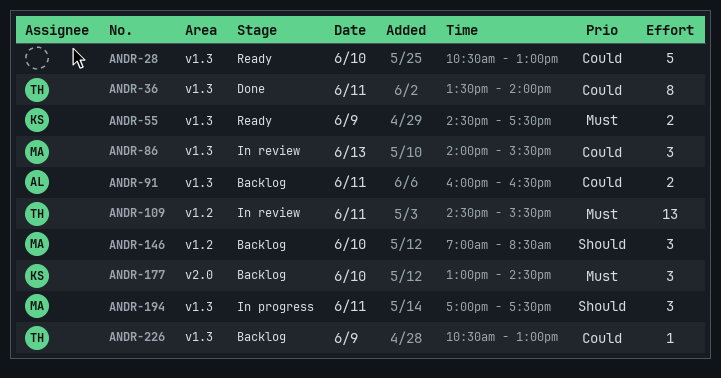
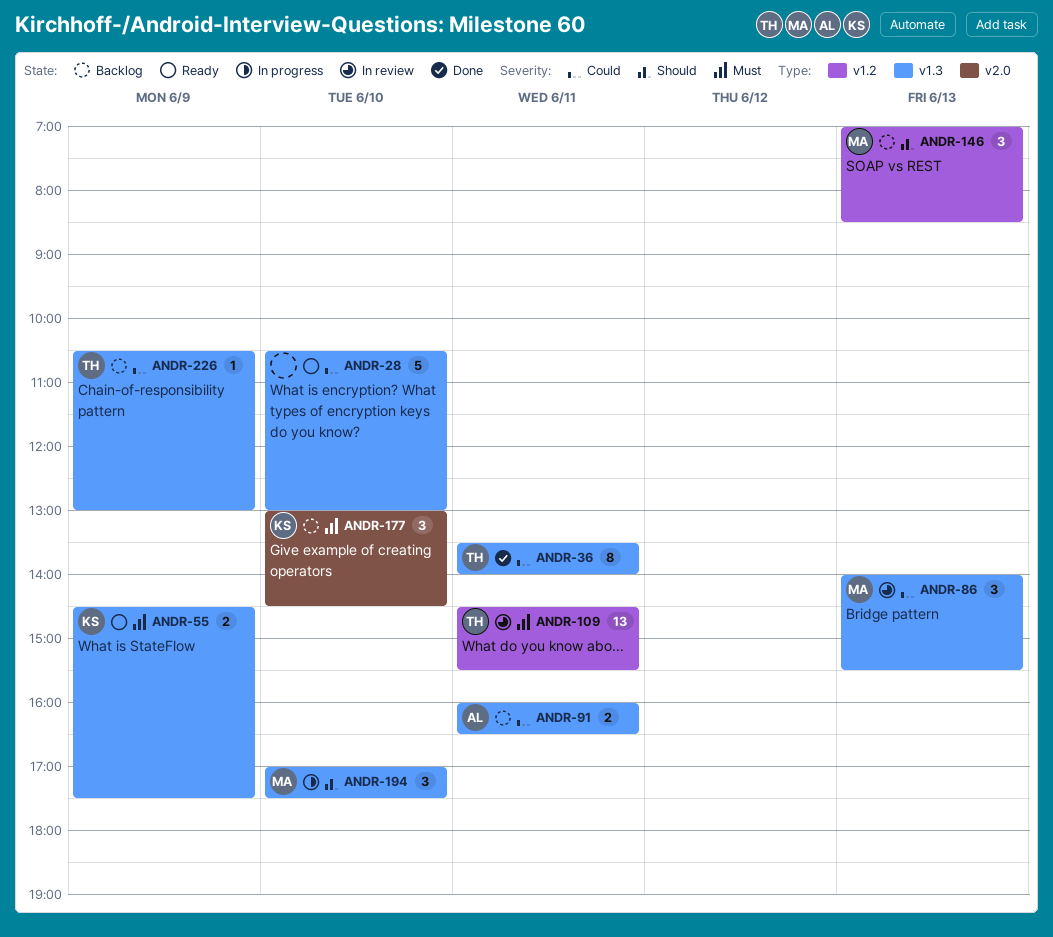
ANDR-146, day: Jun 10 -> Jun 13
ANDR-194, day: Jun 11 -> Jun 10

